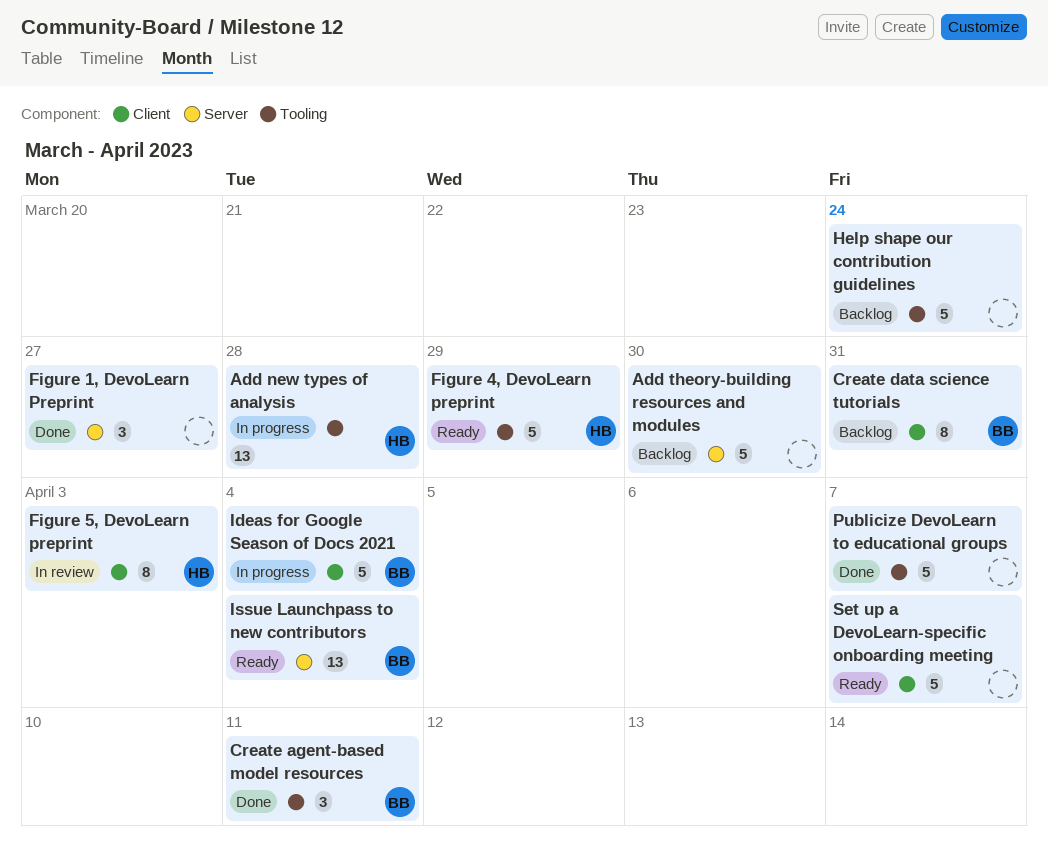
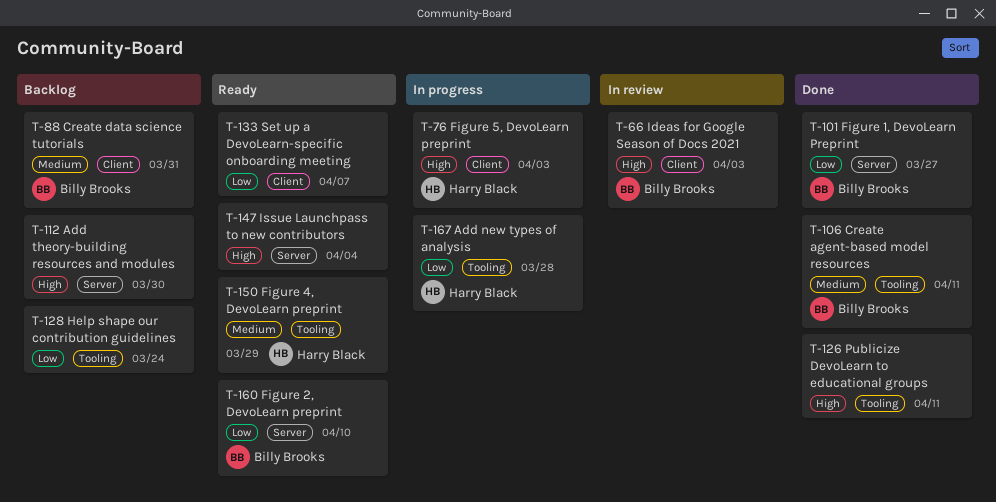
Figure 1, DevoLearn Preprint, owner: none -> Billy Brooks
Figure 2, DevoLearn preprint: none -> present
Figure 5, DevoLearn preprint, status: In review -> In progress
Ideas for Google Season of Docs 2021, status: In progress -> In review
Ideas for Google Season of Docs 2021, due: Apr 4 -> Apr 3
Issue Launchpass to new contributors, owner: Billy Brooks -> none
Publicize DevoLearn to educational groups, due: Apr 7 -> Apr 11

